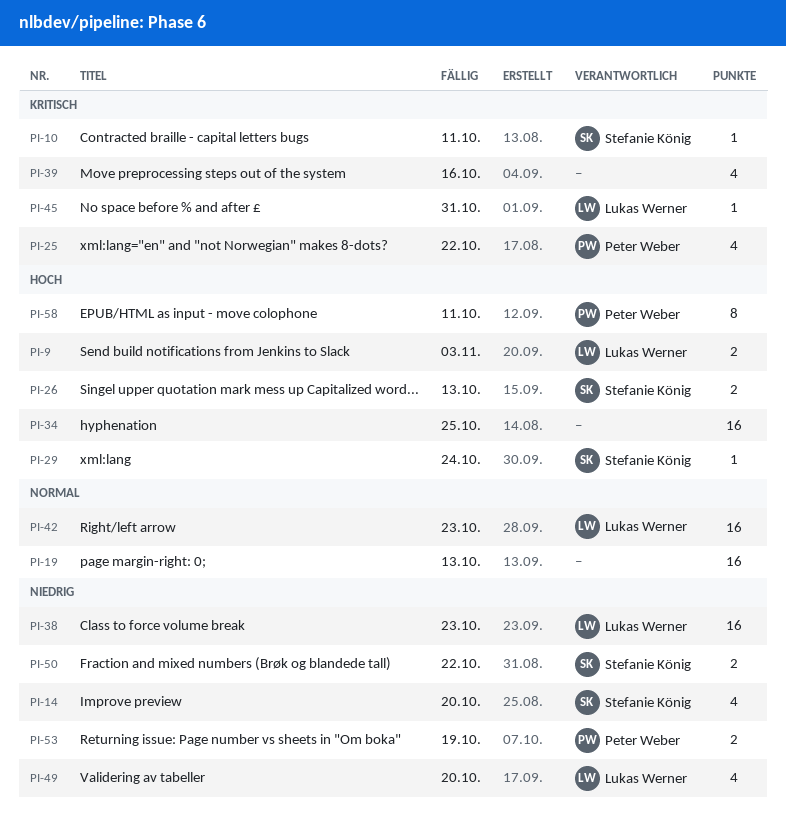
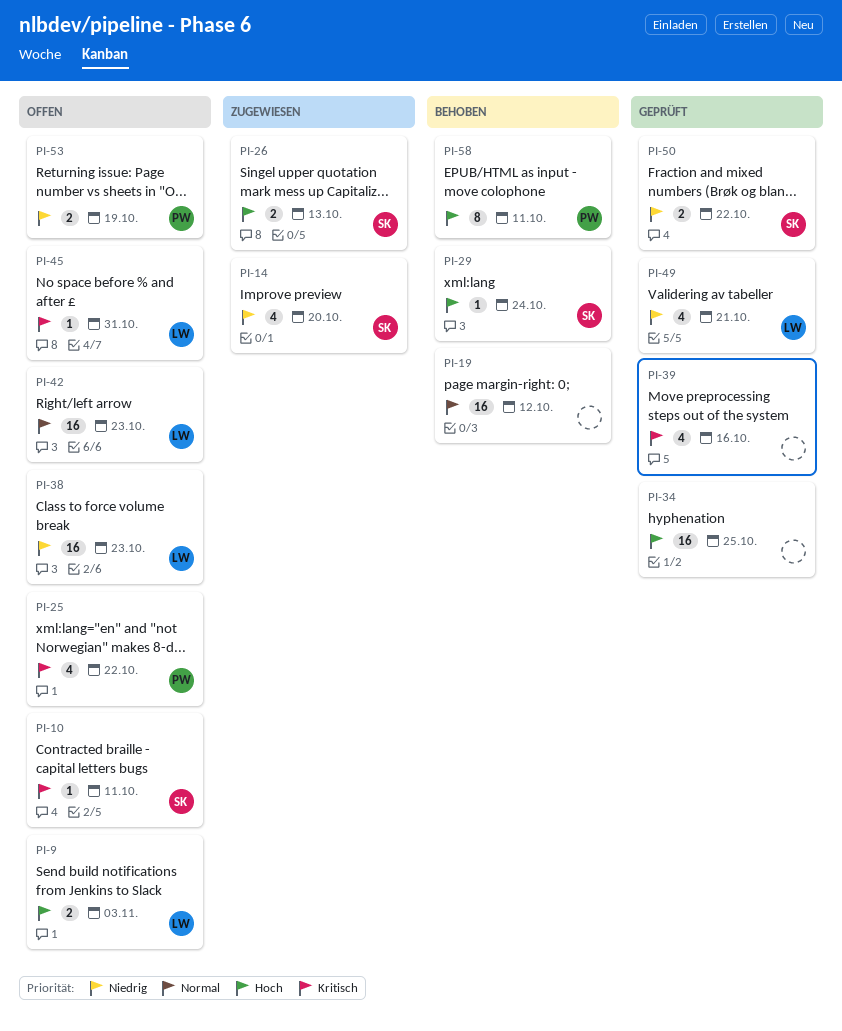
PI-19, due: Oct 13 -> Oct 12
PI-49, due: Oct 20 -> Oct 21

